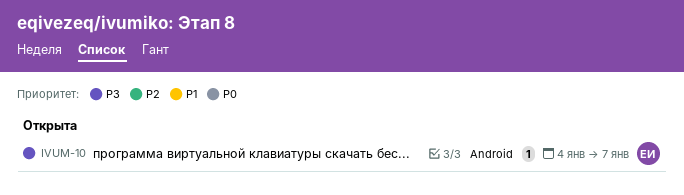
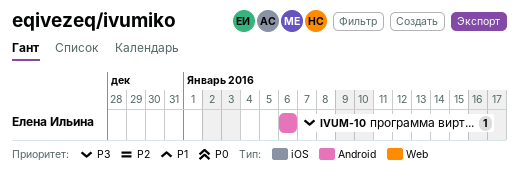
IVUM-10, start: Jan 4 -> Jan 6
IVUM-10, due: Jan 7 -> Jan 6

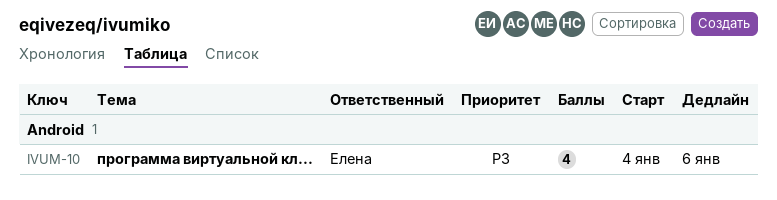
IVUM-10, estimate: 1 -> 4
IVUM-10, start: Jan 6 -> Jan 4

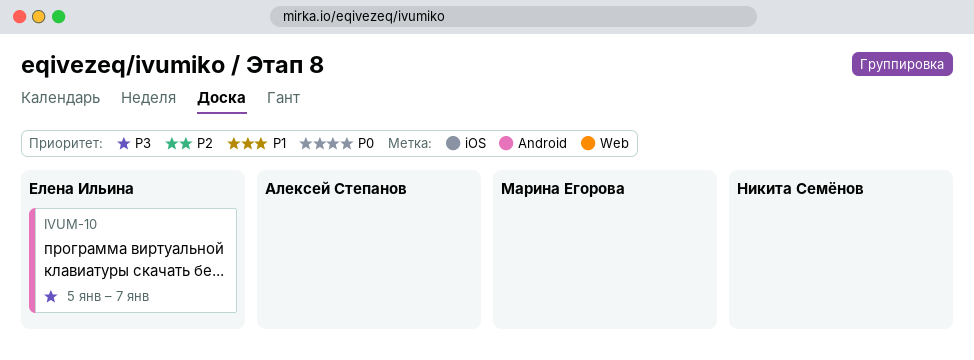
IVUM-10, start: Jan 4 -> Jan 5
IVUM-10, due: Jan 6 -> Jan 7

